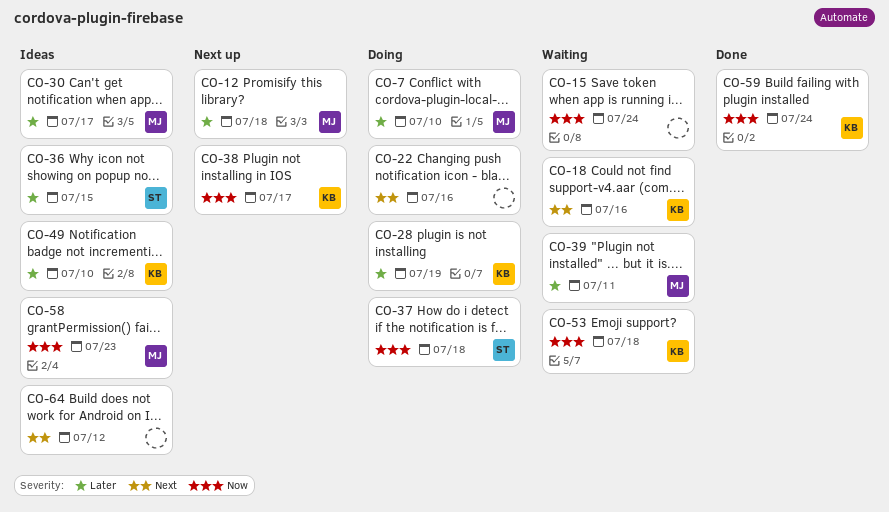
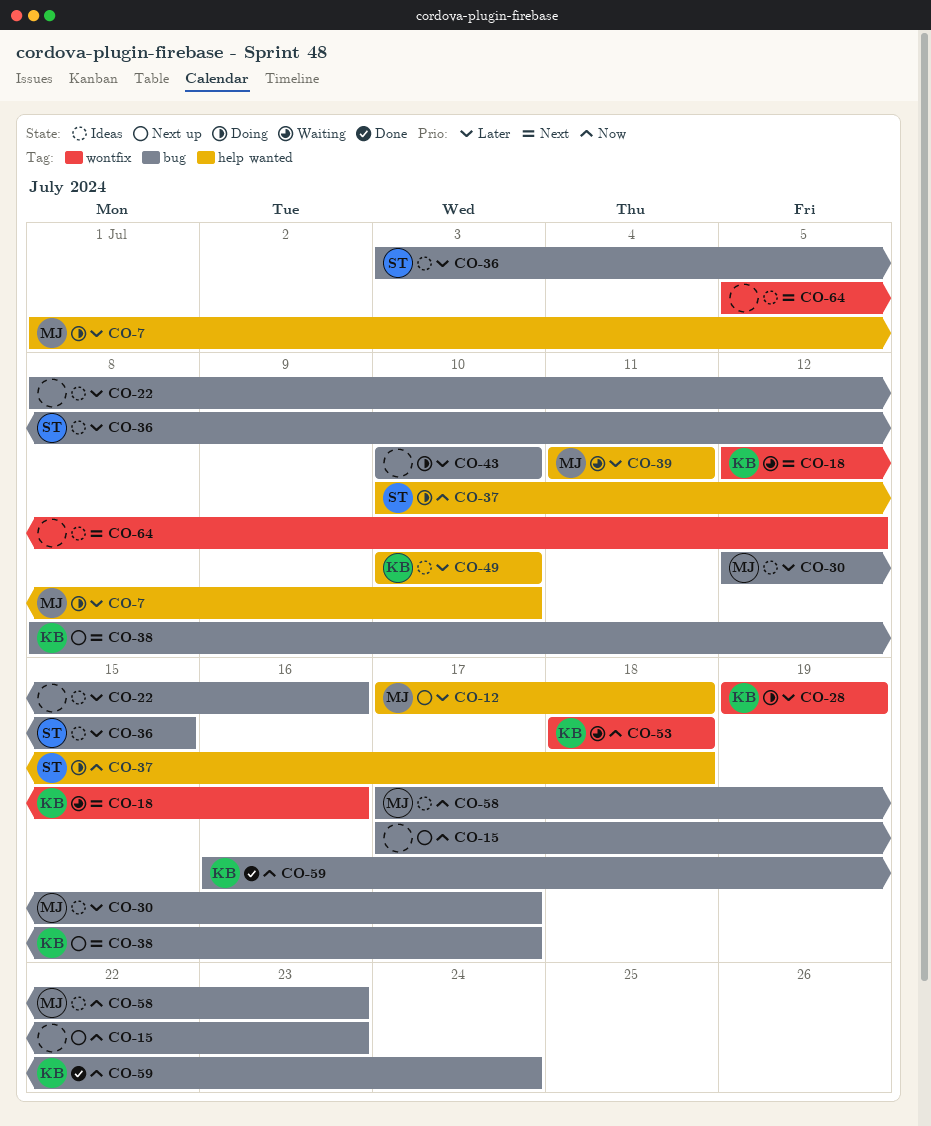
CO-15, status: Waiting -> Next up
CO-15, due: Jul 24 -> Jul 23
CO-22, status: Doing -> Ideas
CO-22, priority: Next -> Later
CO-38, priority: Now -> Next
CO-43: none -> present

